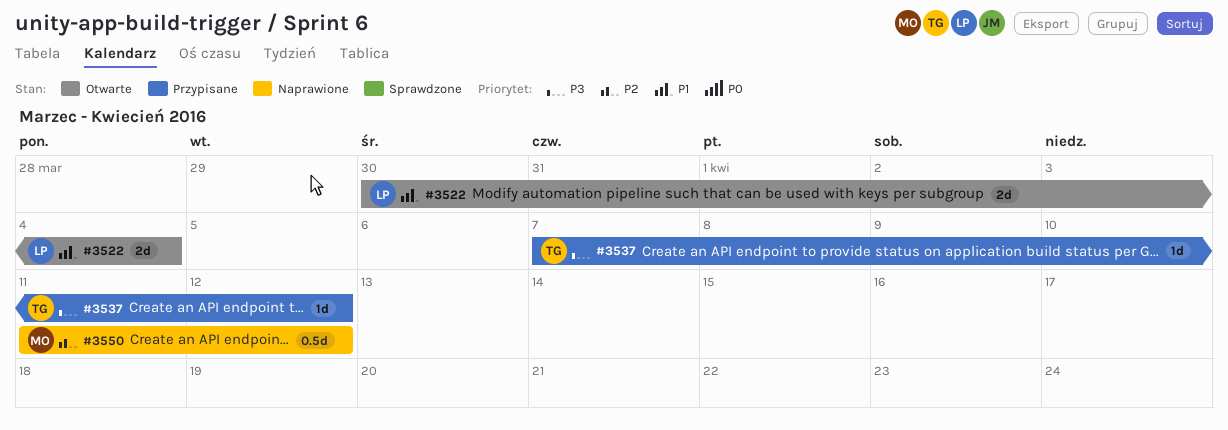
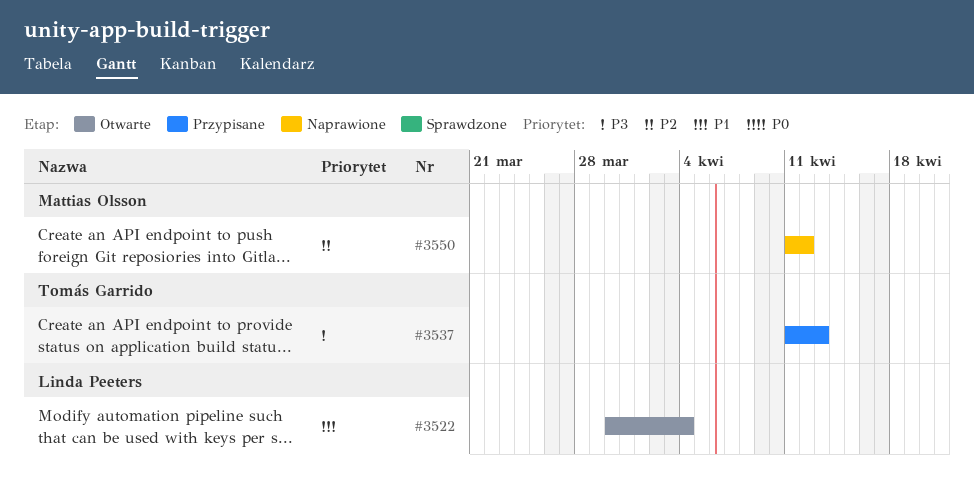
#3537, start: Apr 7 -> Apr 11
#3537, due: Apr 12 -> Apr 13

